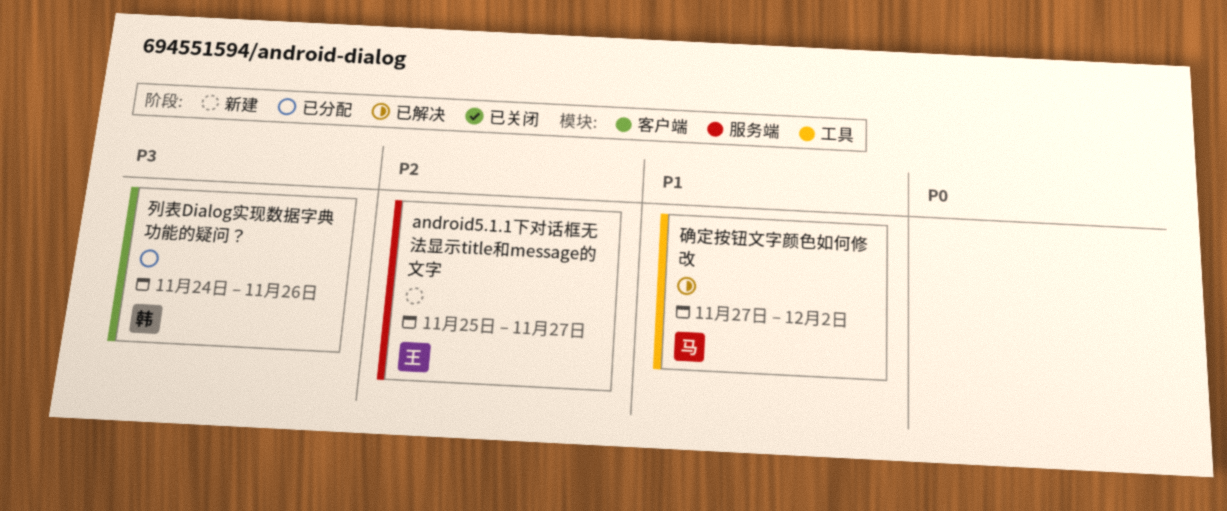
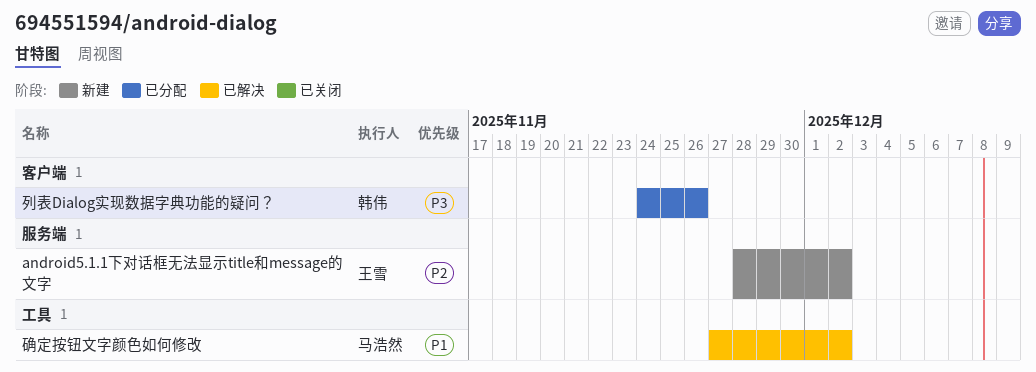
android5.1.1下对话框无法显示title和message的文字, start: Nov 25 -> Nov 28
android5.1.1下对话框无法显示title和message的文字, due: Nov 27 -> Dec 2

